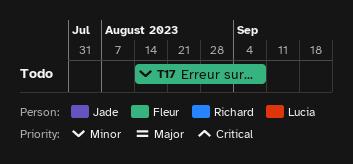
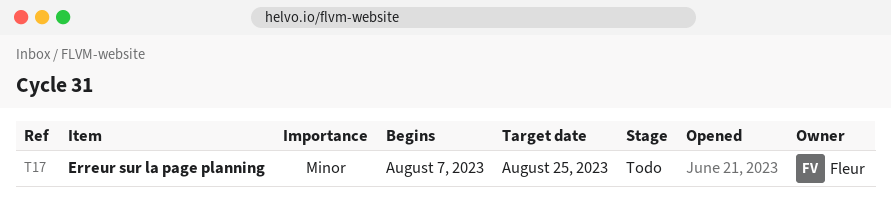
T17, start: Aug 14 -> Aug 7
T17, due: Sep 8 -> Aug 25

